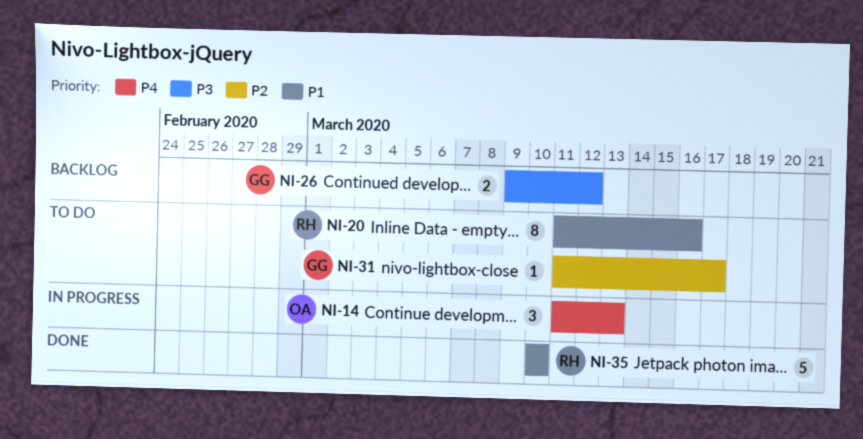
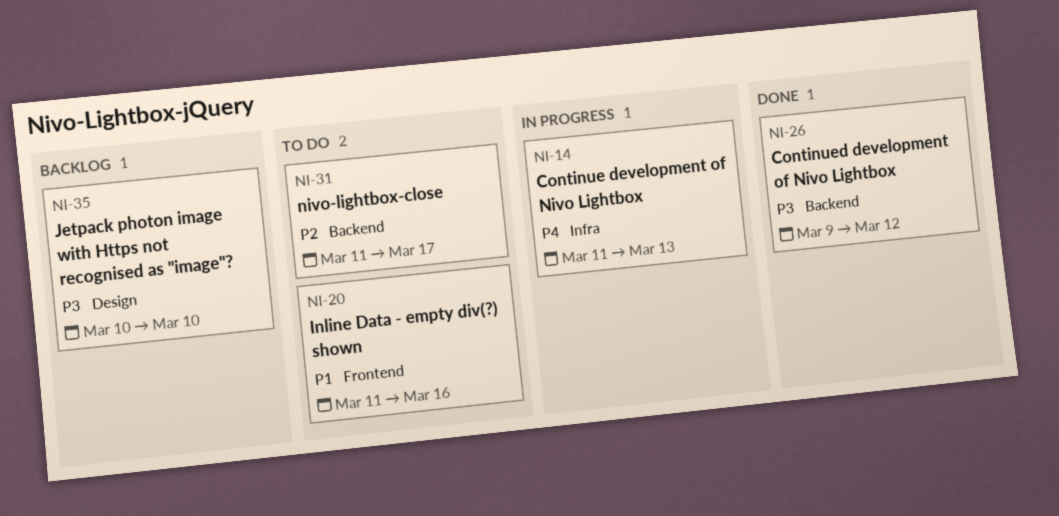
NI-26, status: Backlog -> Done
NI-35, status: Done -> Backlog
NI-35, priority: P1 -> P3

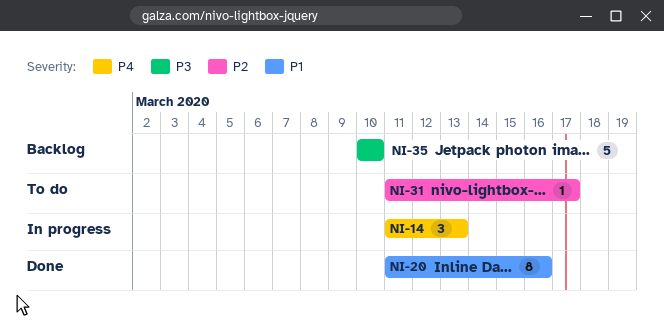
NI-20, status: To do -> Done
NI-26: present -> none

